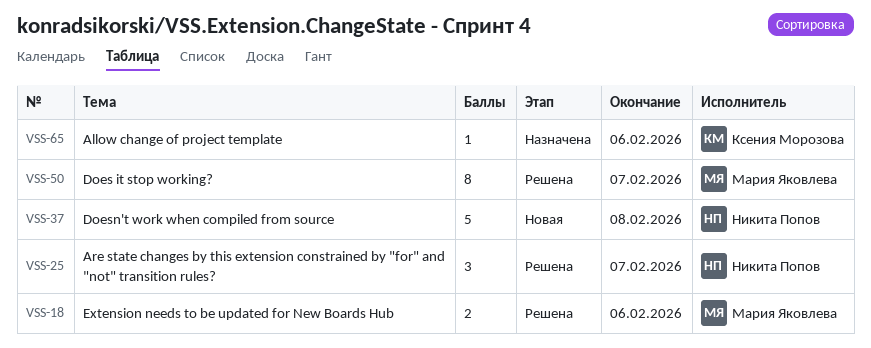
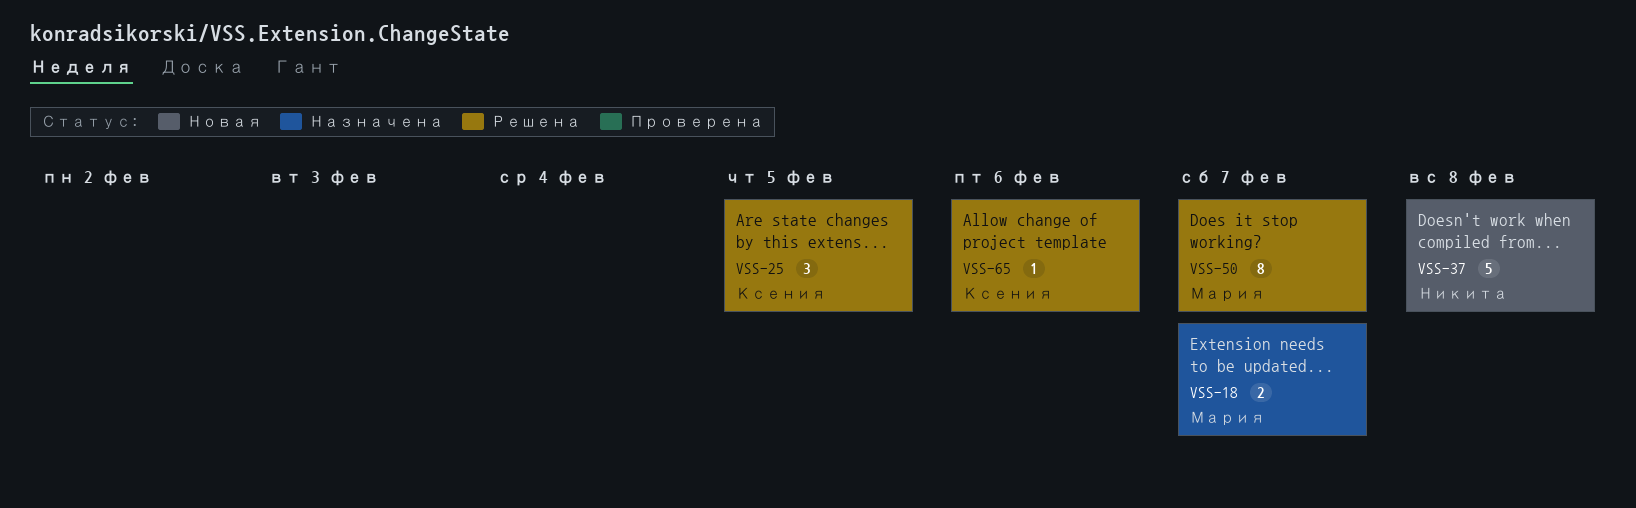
VSS-18, status: Решена -> Назначена
VSS-18, due: Feb 6 -> Feb 7
VSS-25, owner: Никита Попов -> Ксения Морозова
VSS-25, due: Feb 7 -> Feb 5
VSS-65, status: Назначена -> Решена

